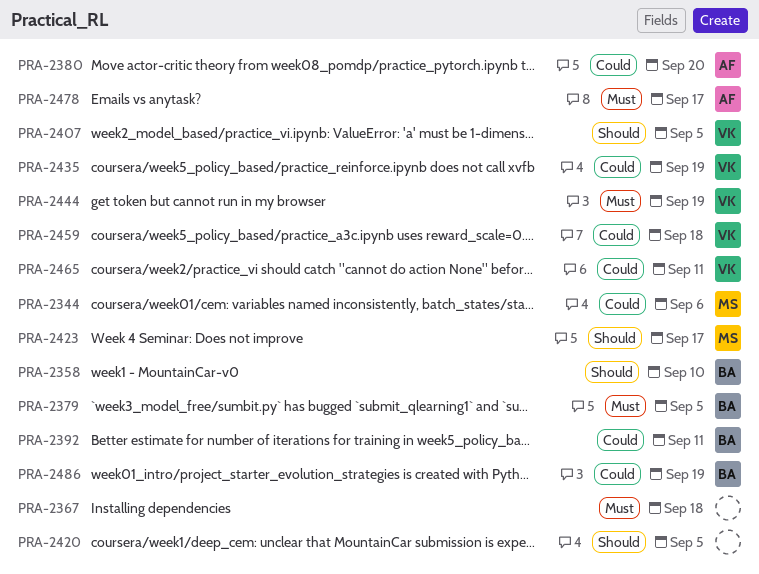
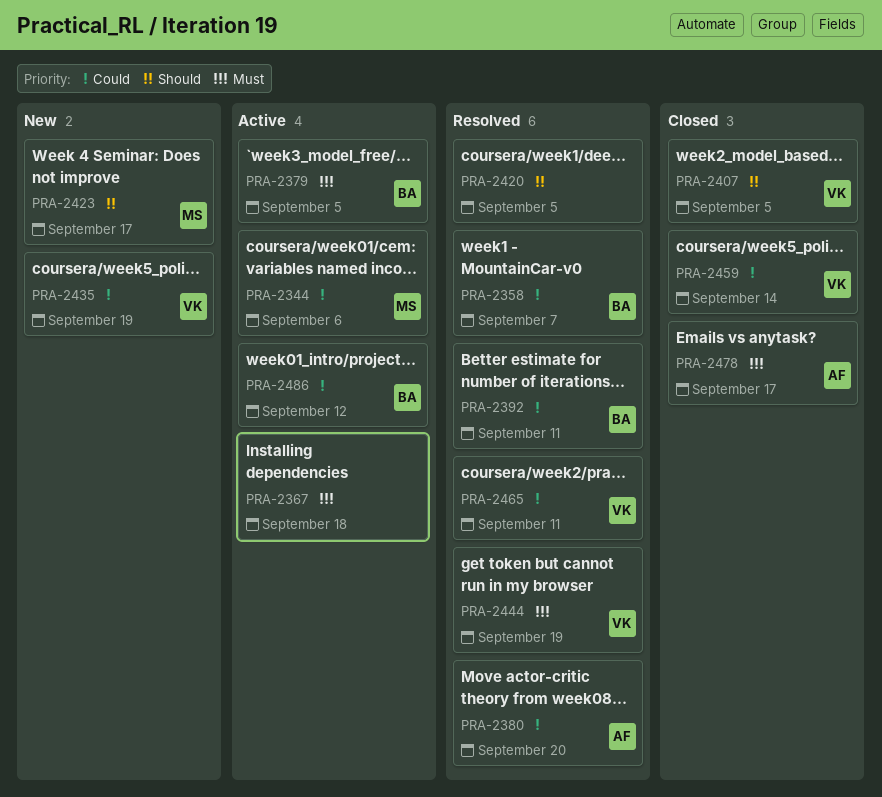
PRA-2358, priority: Should -> Could
PRA-2358, due: Sep 10 -> Sep 7
PRA-2459, due: Sep 18 -> Sep 14
PRA-2486, due: Sep 19 -> Sep 12

